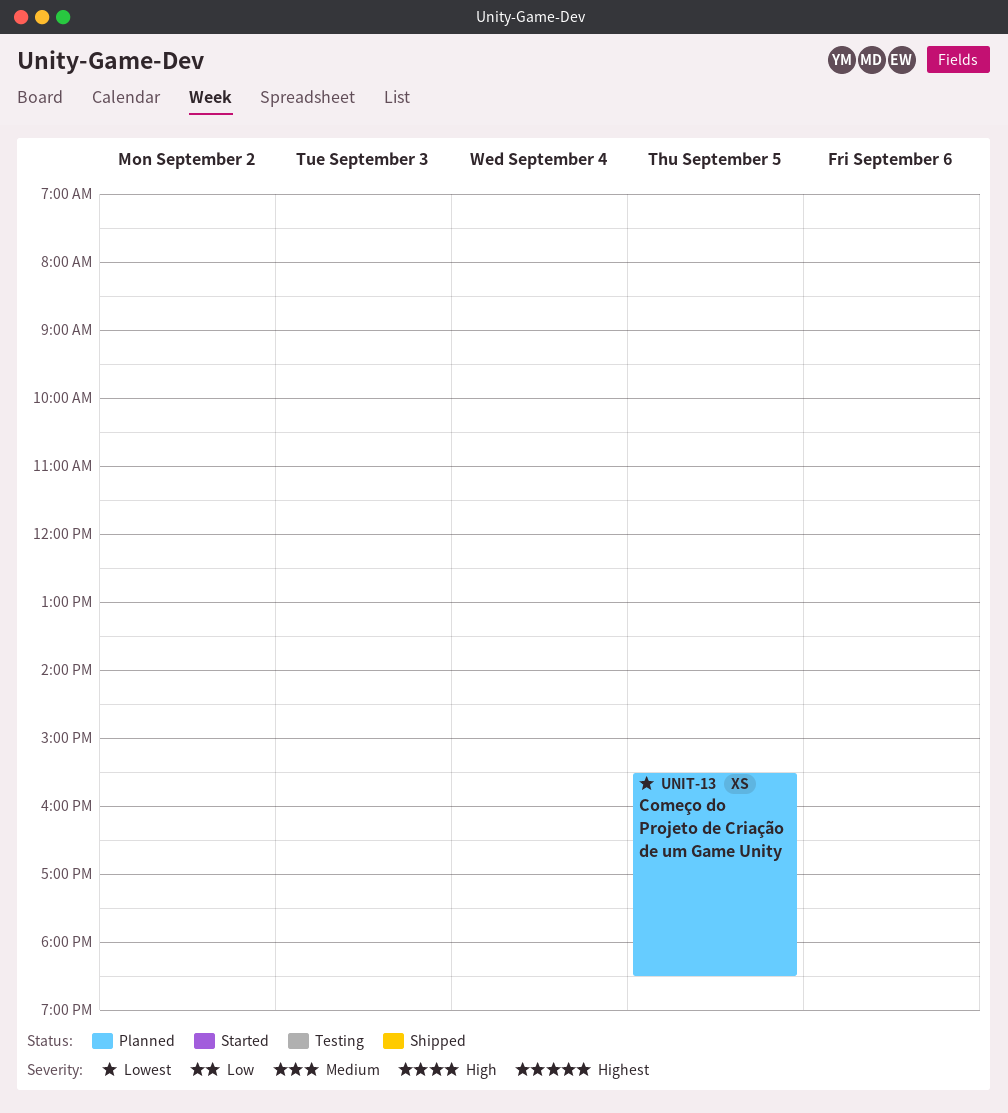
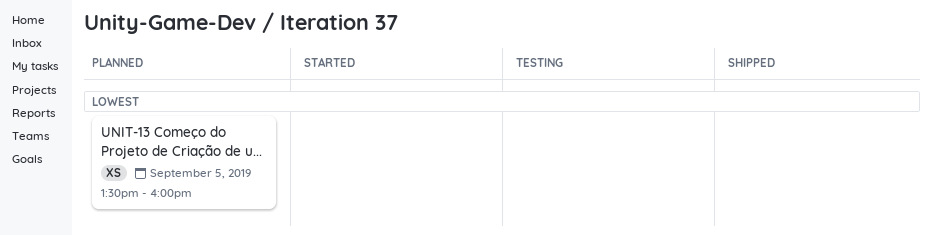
UNIT-13, begins: 15:30 -> 13:30
UNIT-13, ends: 18:30 -> 16:00

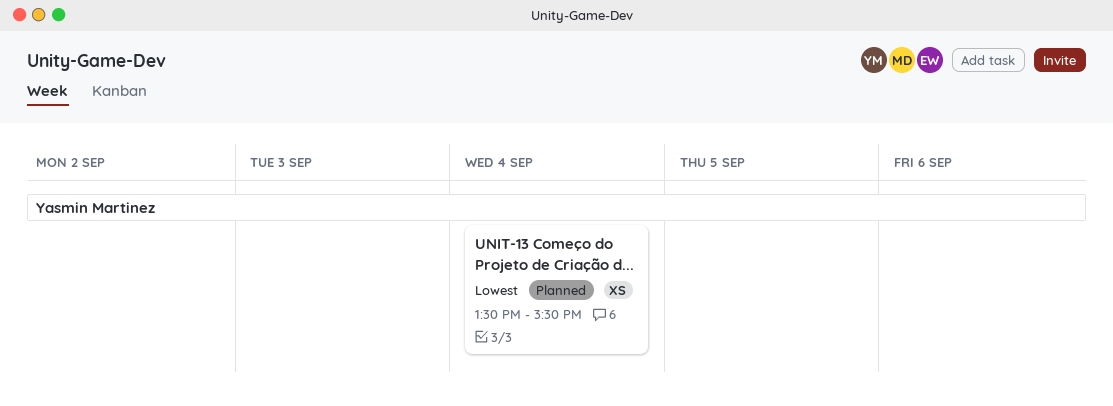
UNIT-13, day: Sep 5 -> Sep 4
UNIT-13, ends: 16:00 -> 15:30

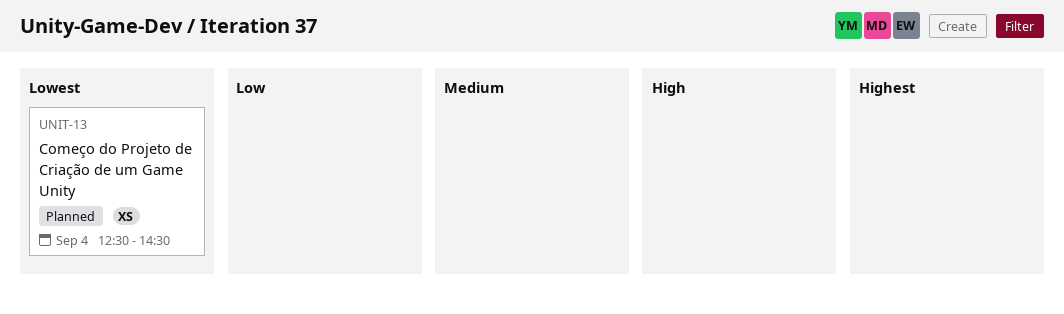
UNIT-13, begins: 13:30 -> 12:30
UNIT-13, ends: 15:30 -> 14:30

